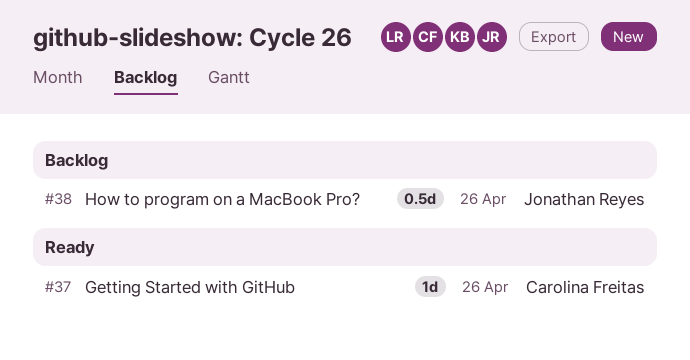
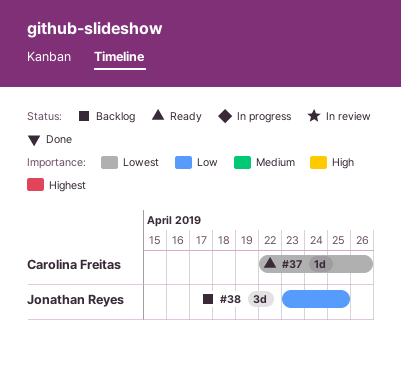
#38, estimate: 0.5d -> 3d
#38, due: Apr 26 -> Apr 25

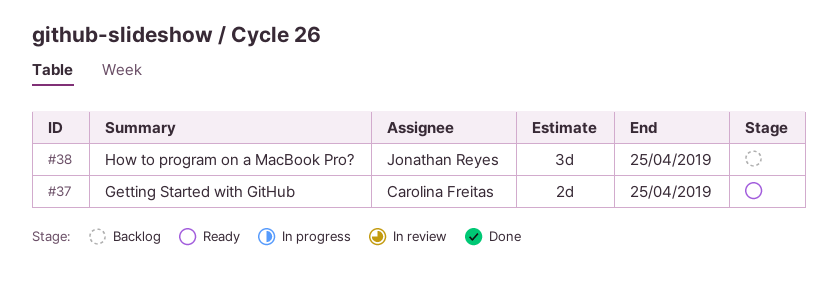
#37, estimate: 1d -> 2d
#37, due: Apr 26 -> Apr 25

